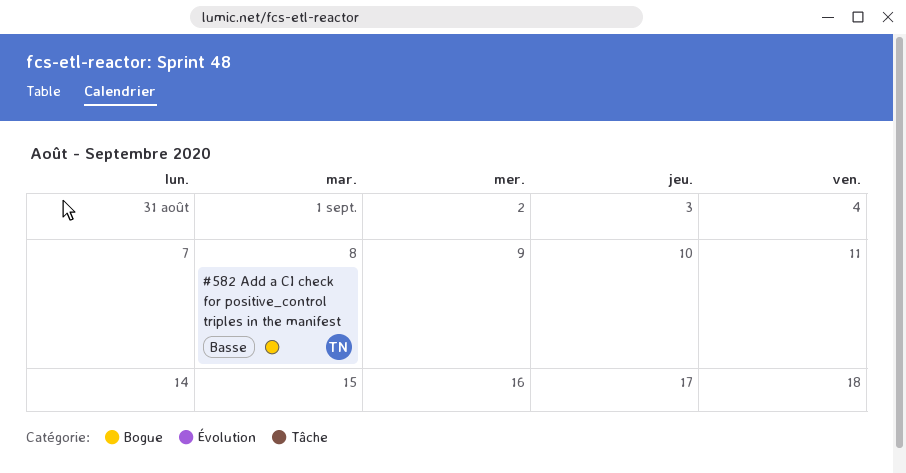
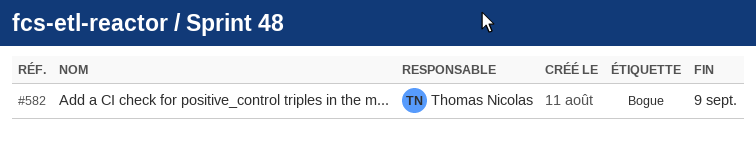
#582, due: Sep 8 -> Sep 9

